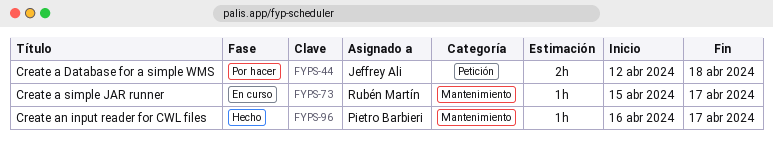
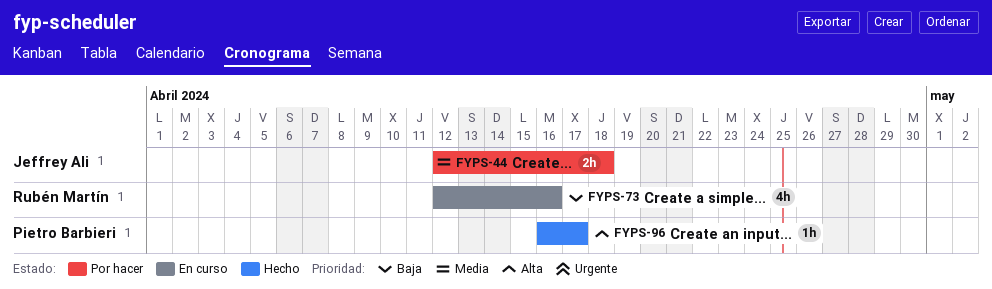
FYPS-73, estimate: 1h -> 4h
FYPS-73, start: Apr 15 -> Apr 12
FYPS-73, due: Apr 17 -> Apr 16

